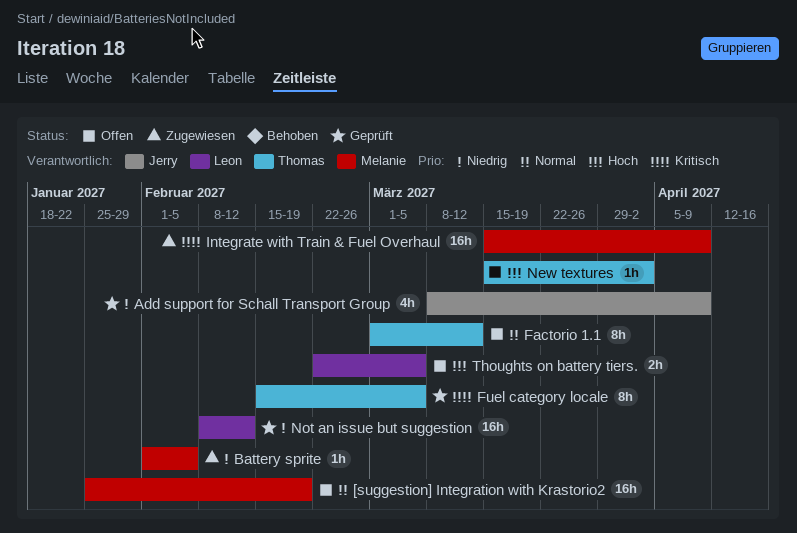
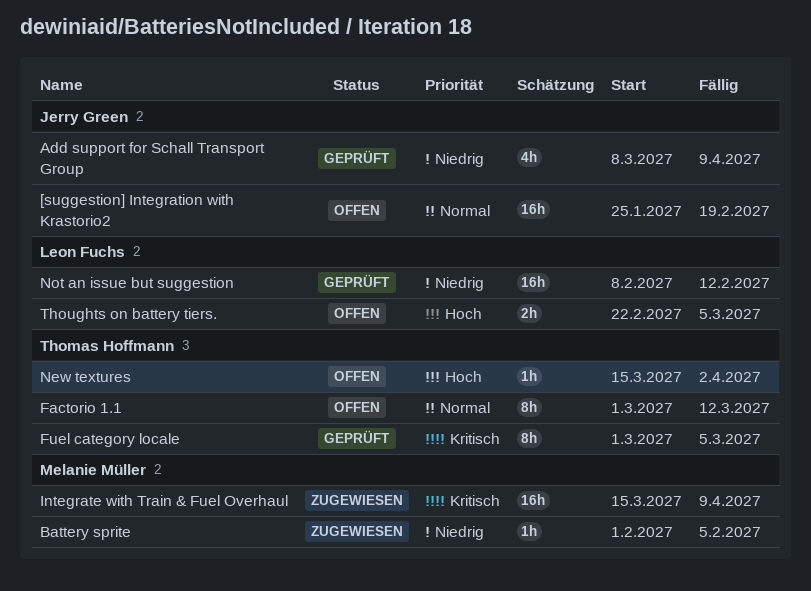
[suggestion] Integration with Krastorio2, owner: Melanie Müller -> Jerry Green
Fuel category locale, start: Feb 15 -> Mar 1

